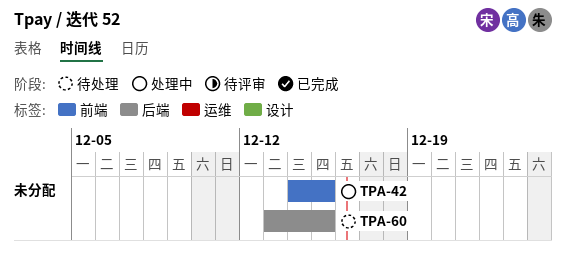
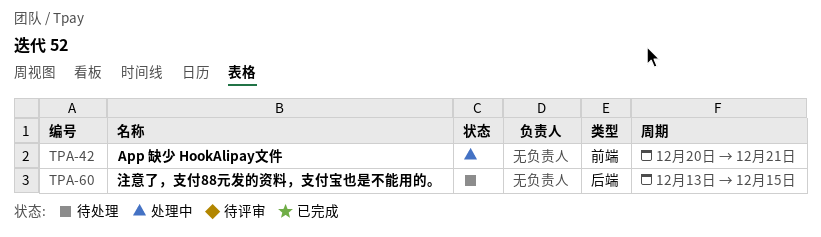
TPA-42, start: Dec 14 -> Dec 20
TPA-42, due: Dec 15 -> Dec 21

